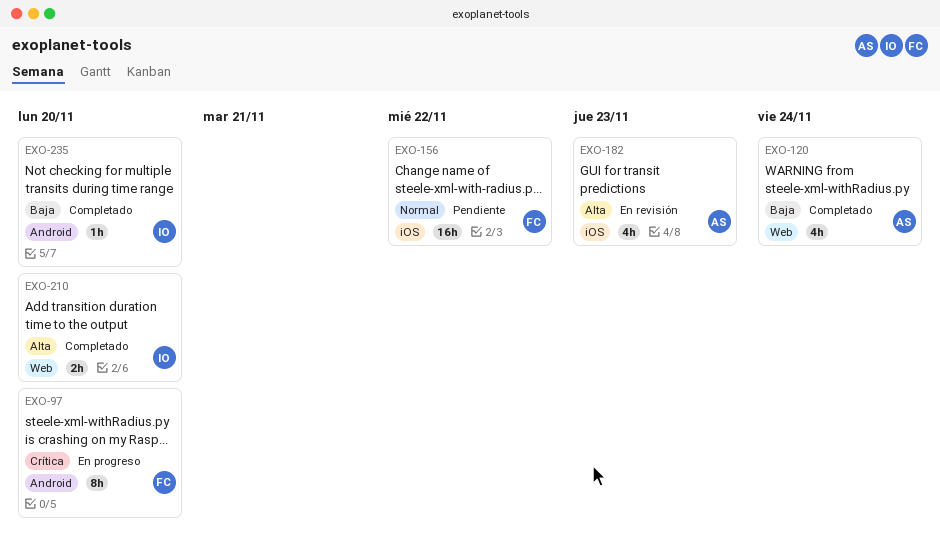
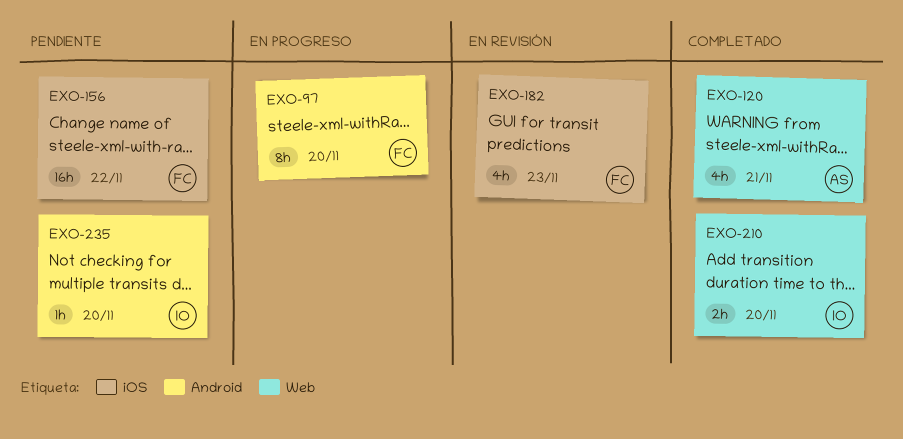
EXO-120, due: Nov 24 -> Nov 21
EXO-182, owner: AS -> FC
EXO-235, status: Completado -> Pendiente

